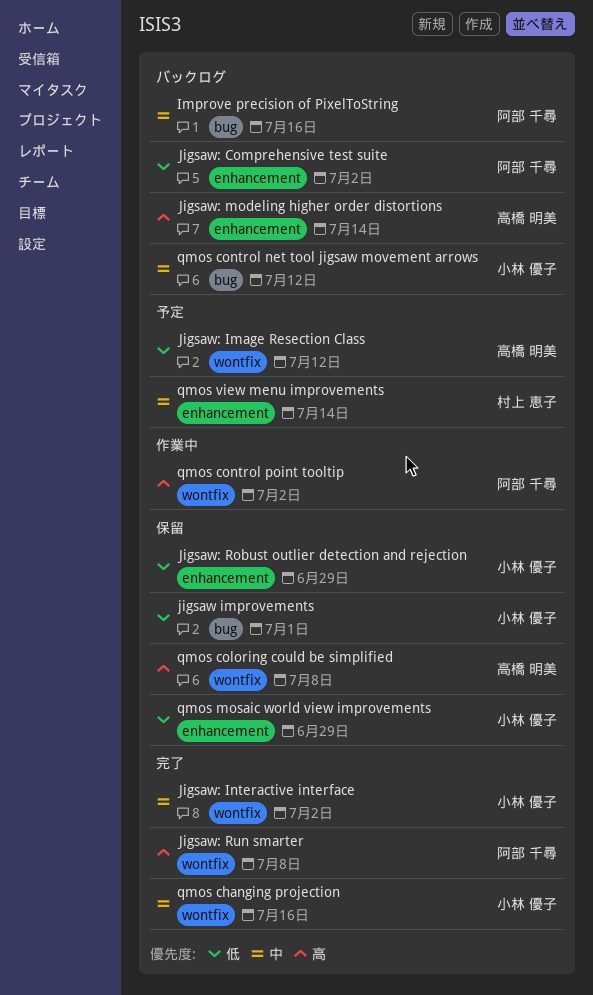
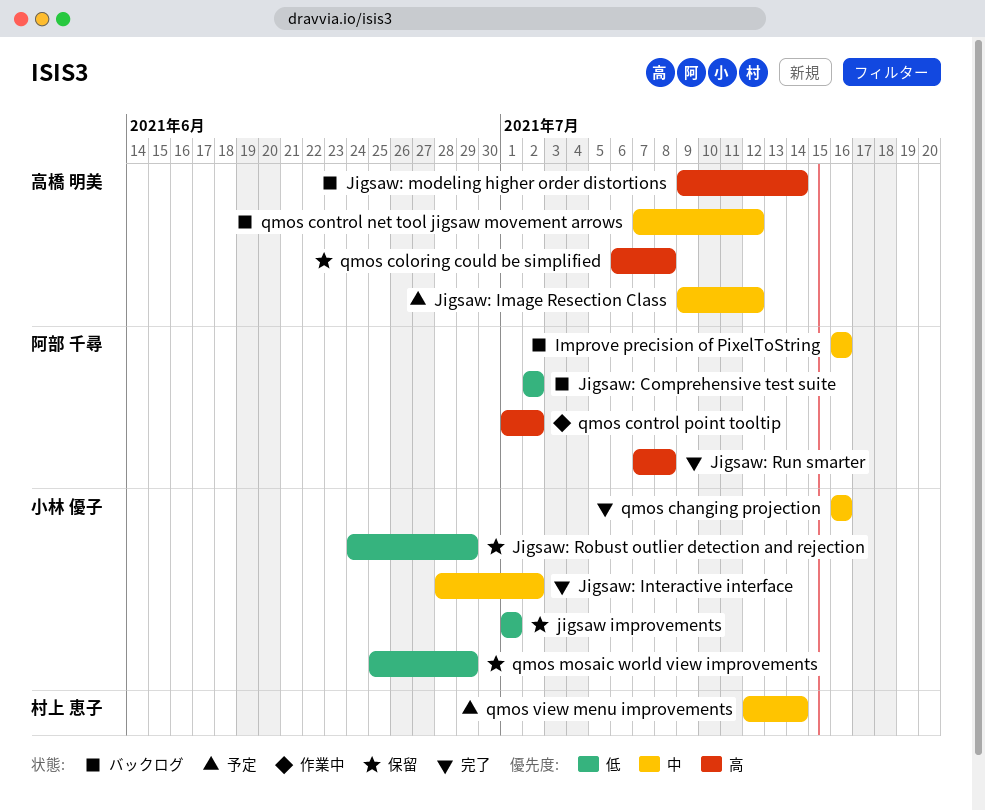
Jigsaw: Image Resection Class, priority: 低 -> 中
qmos control net tool jigsaw movement arrows, owner: 小林 優子 -> 高橋 明美

